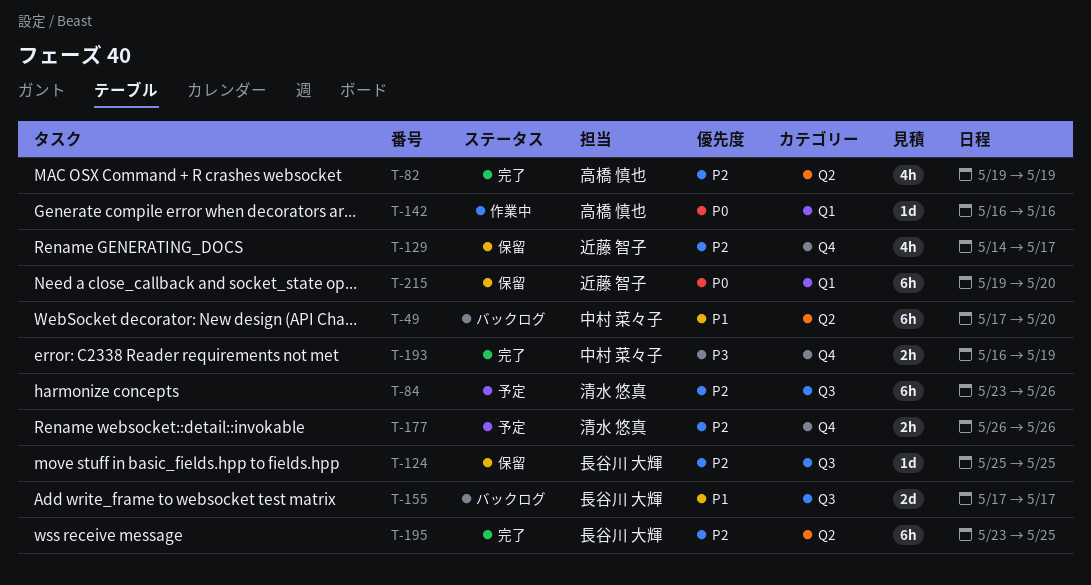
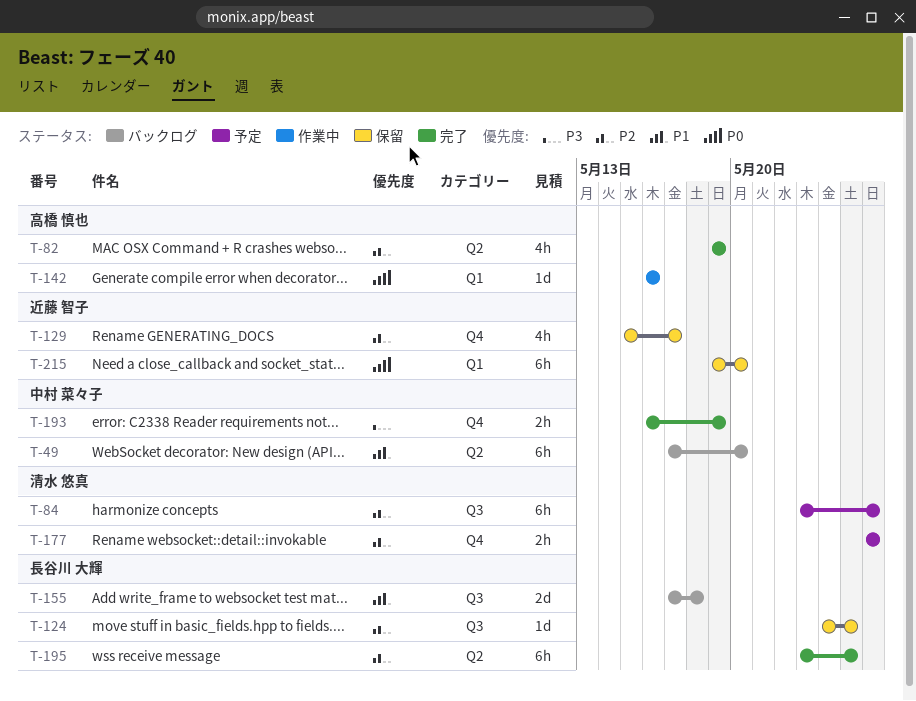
T-124, start: May 25 -> May 24
T-129, start: May 14 -> May 15
T-155, due: May 17 -> May 18

